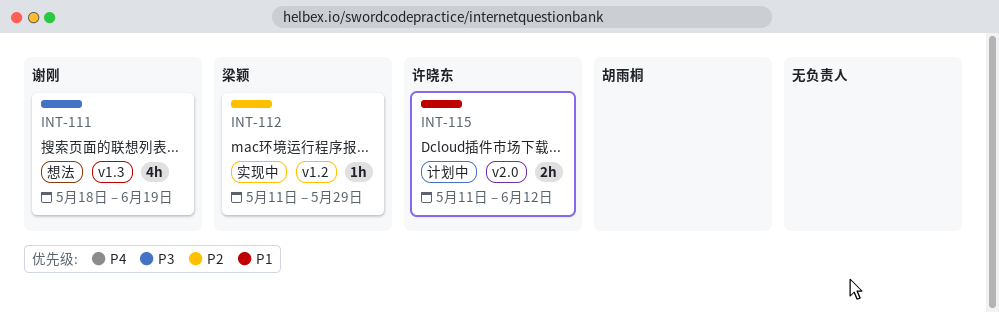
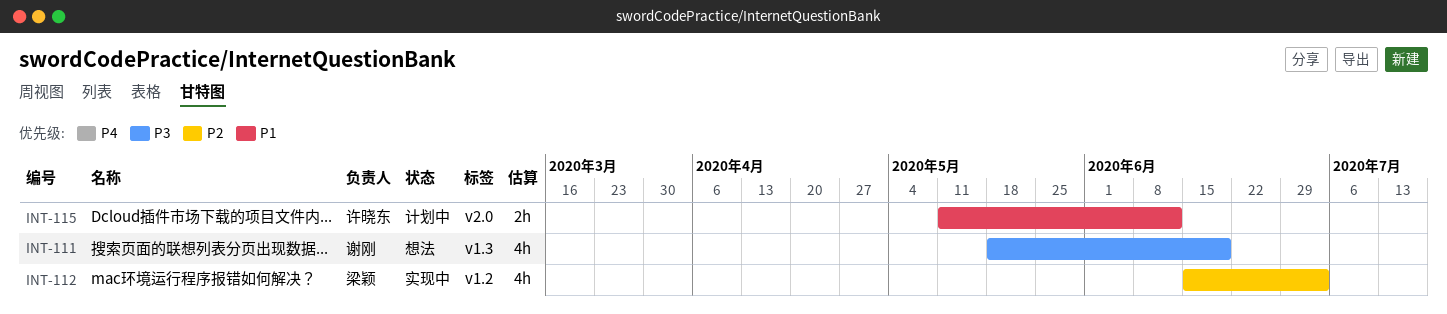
INT-112, estimate: 1h -> 4h
INT-112, start: May 11 -> Jun 15
INT-112, due: May 29 -> Jul 3

